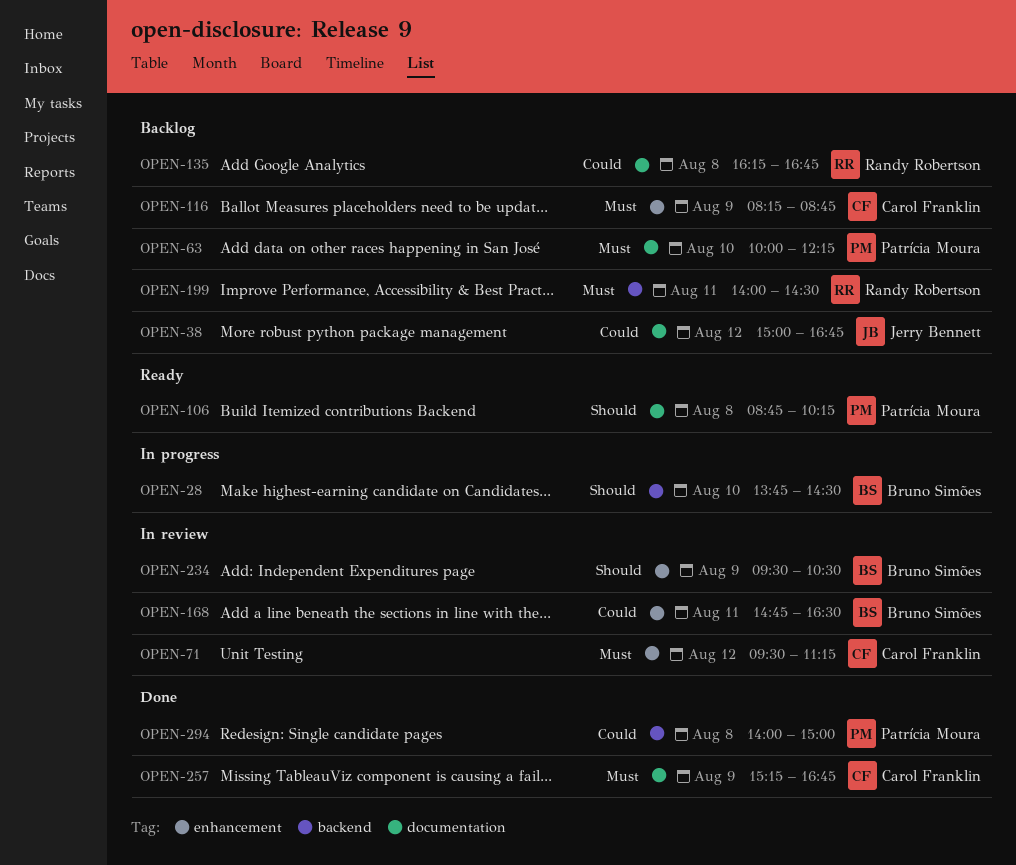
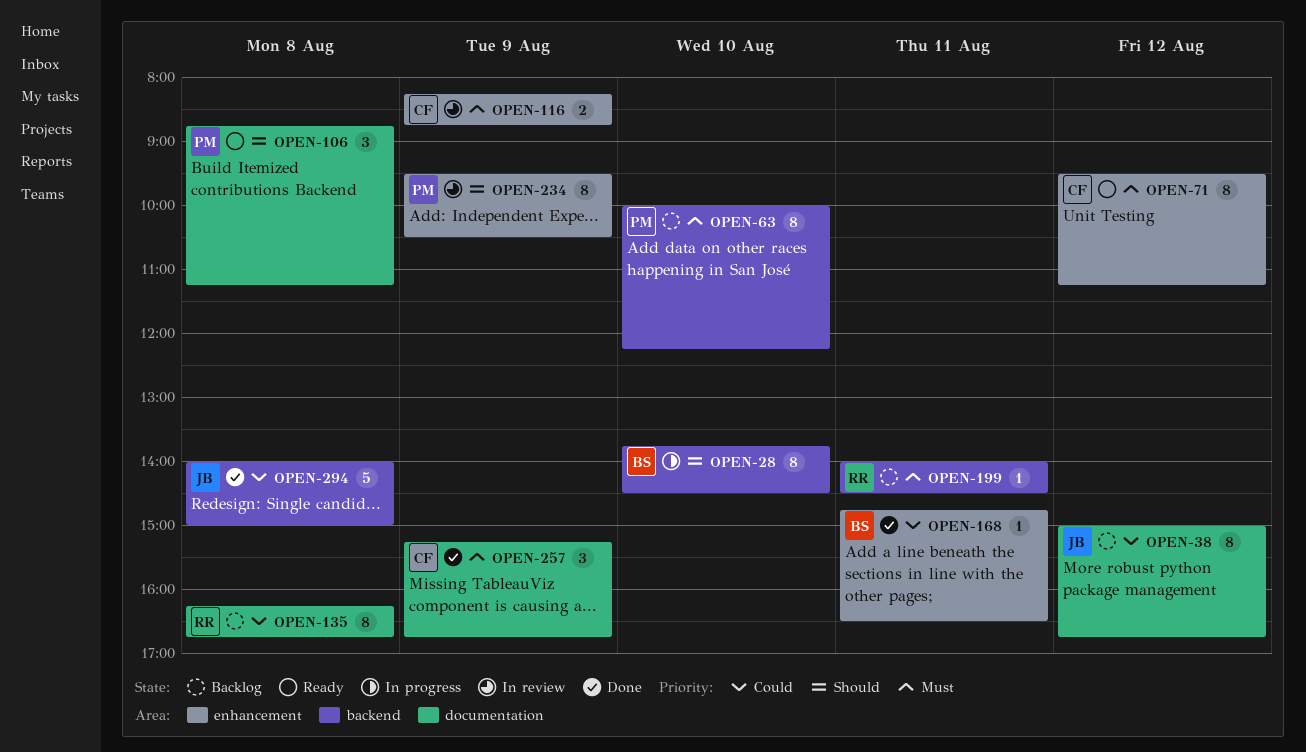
OPEN-63, label: documentation -> backend
OPEN-71, status: In review -> Ready
OPEN-106, ends: 10:15 -> 11:15
OPEN-116, status: Backlog -> In review
OPEN-168, status: In review -> Done
OPEN-234, owner: Bruno Simões -> Patrícia Moura
OPEN-294, owner: Patrícia Moura -> Jerry Bennett

